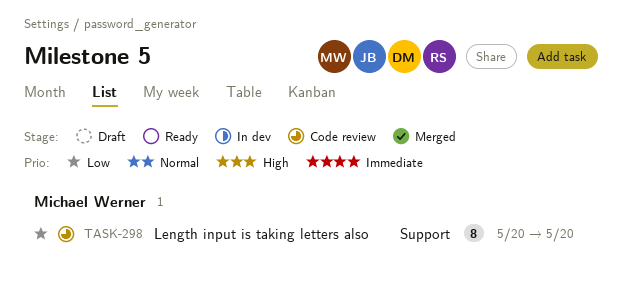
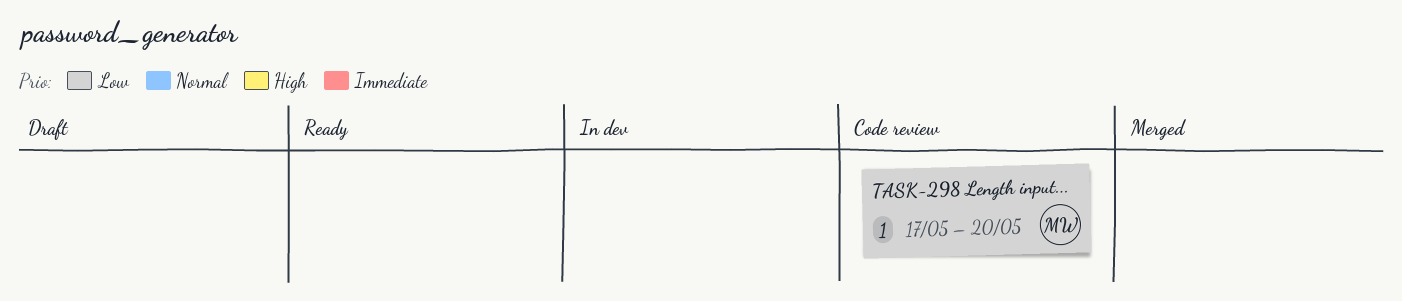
TASK-298, estimate: 8 -> 1
TASK-298, start: May 20 -> May 17

